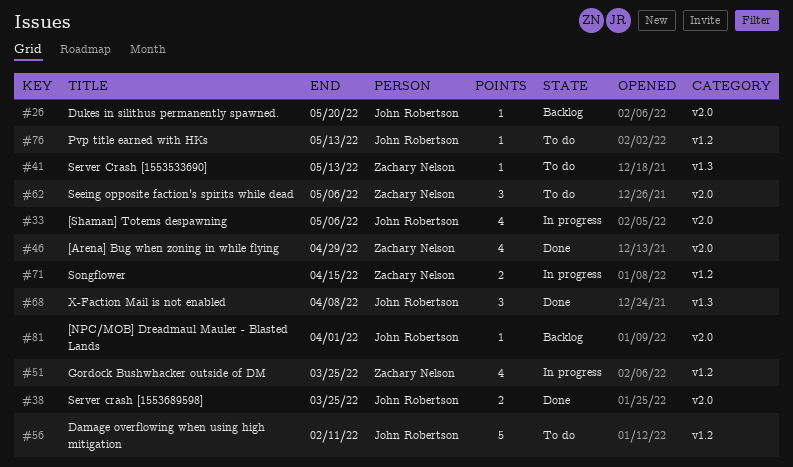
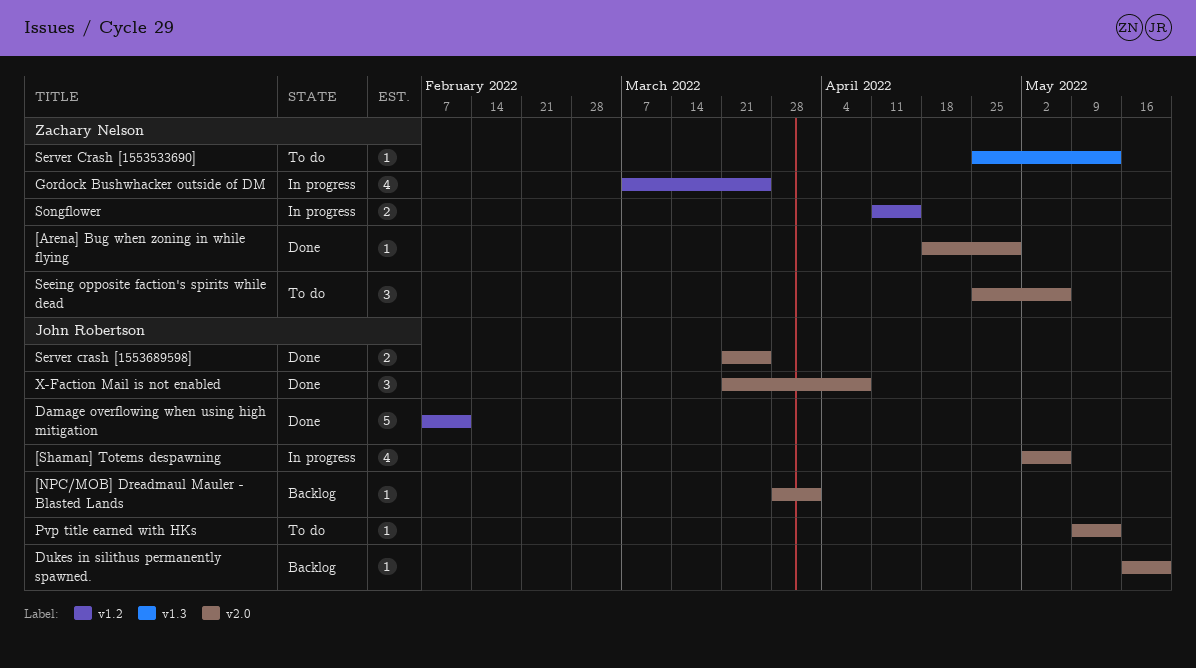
[Arena] Bug when zoning in while flying, estimate: 4 -> 1
Damage overflowing when using high mitigation, status: To do -> Done
Pvp title earned with HKs, label: v1.2 -> v2.0
X-Faction Mail is not enabled, label: v1.3 -> v2.0

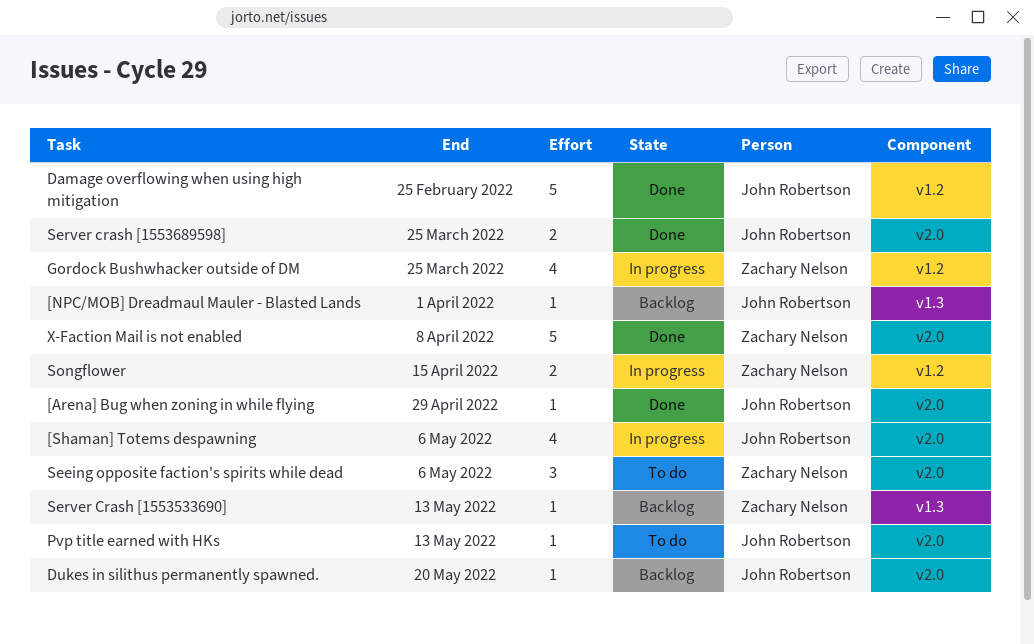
[Arena] Bug when zoning in while flying, owner: Zachary Nelson -> John Robertson
[NPC/MOB] Dreadmaul Mauler - Blasted Lands, label: v2.0 -> v1.3
Damage overflowing when using high mitigation, due: Feb 11 -> Feb 25
Server Crash [1553533690], status: To do -> Backlog
X-Faction Mail is not enabled, owner: John Robertson -> Zachary Nelson
X-Faction Mail is not enabled, estimate: 3 -> 5

